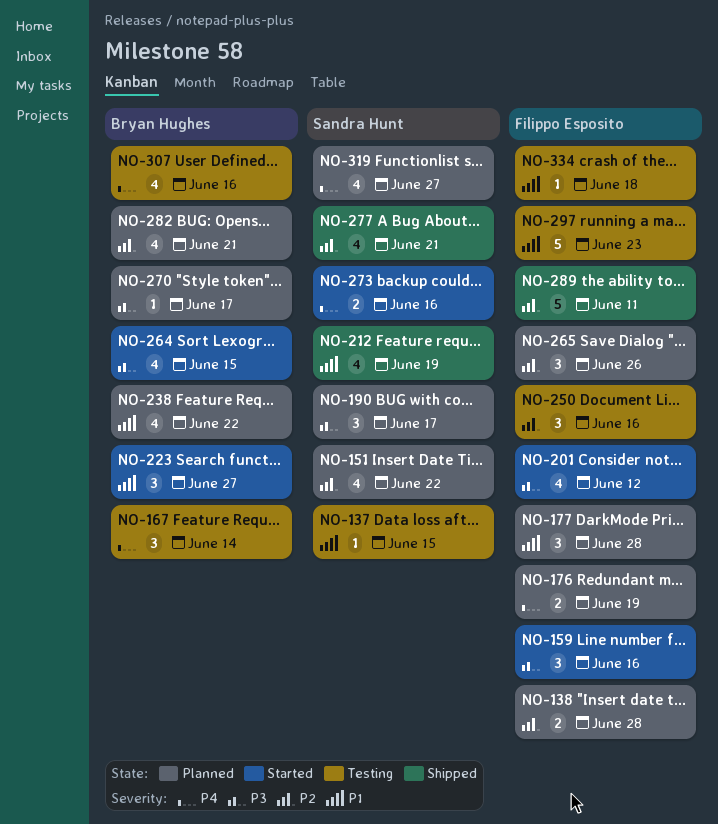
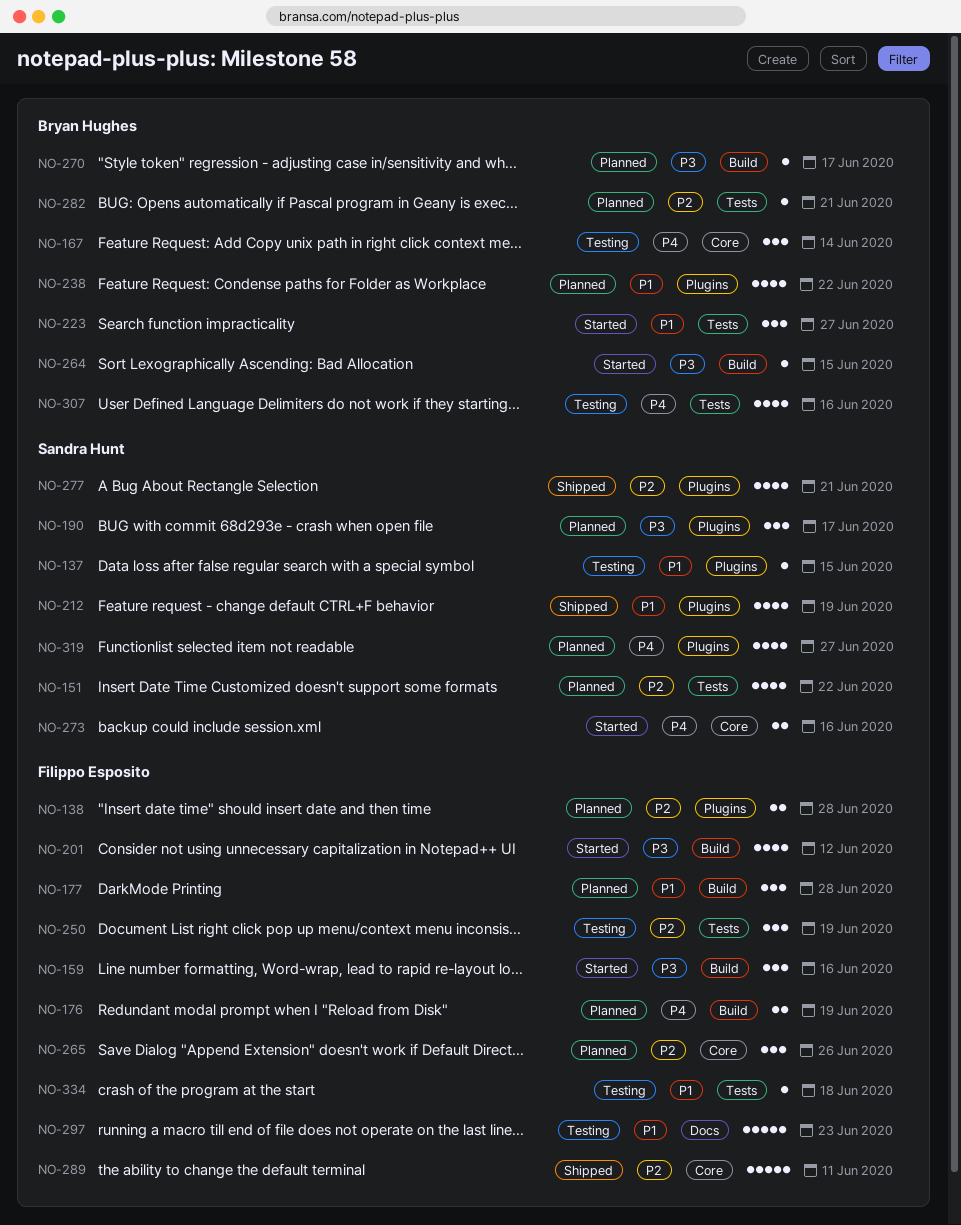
NO-250, due: Jun 16 -> Jun 19
NO-264, estimate: 4 -> 1
NO-282, estimate: 4 -> 1

